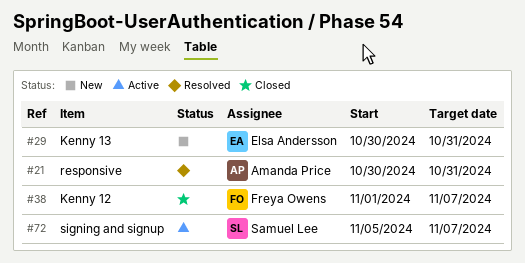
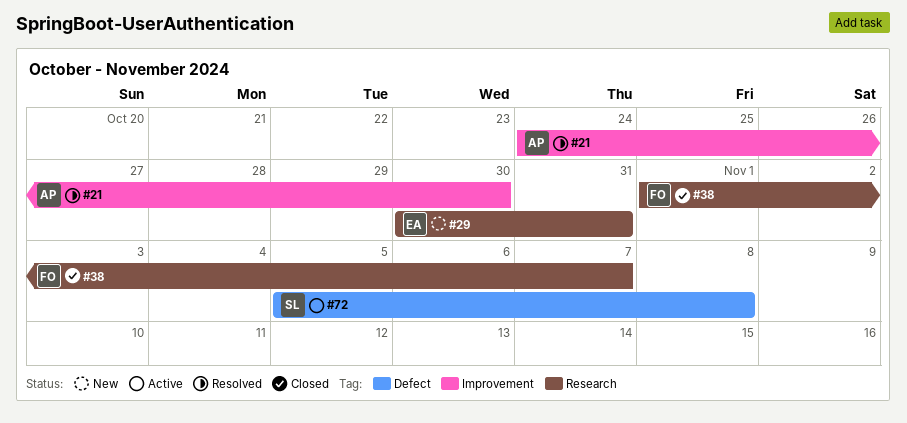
#21, start: Oct 30 -> Oct 24
#21, due: Oct 31 -> Oct 30
#72, due: Nov 7 -> Nov 8

